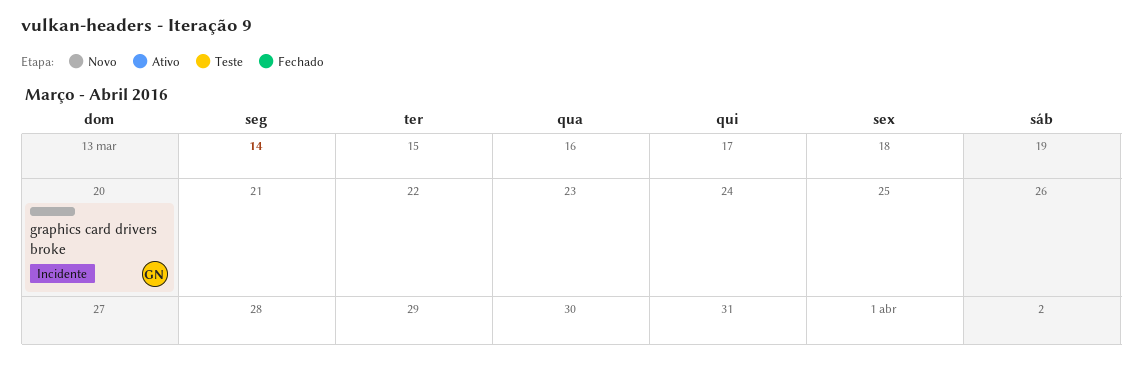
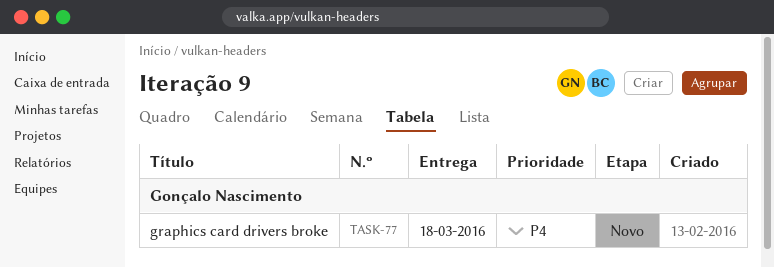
graphics card drivers broke, due: Mar 20 -> Mar 18

